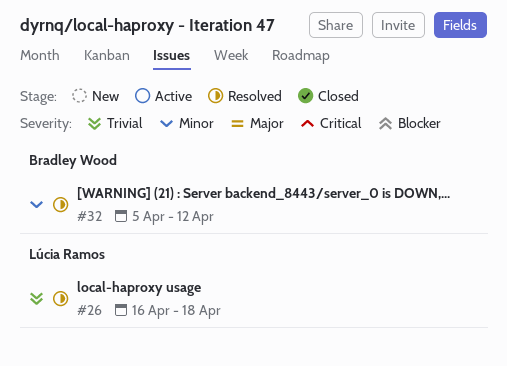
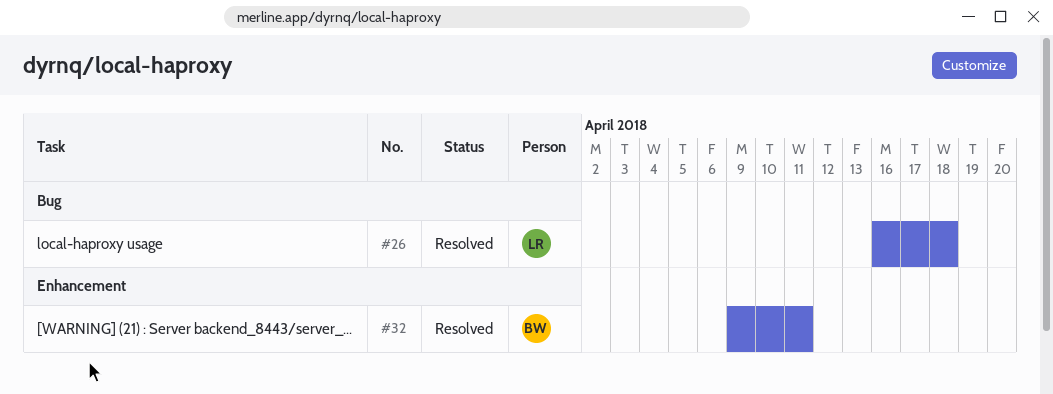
#32, start: Apr 5 -> Apr 9
#32, due: Apr 12 -> Apr 11

